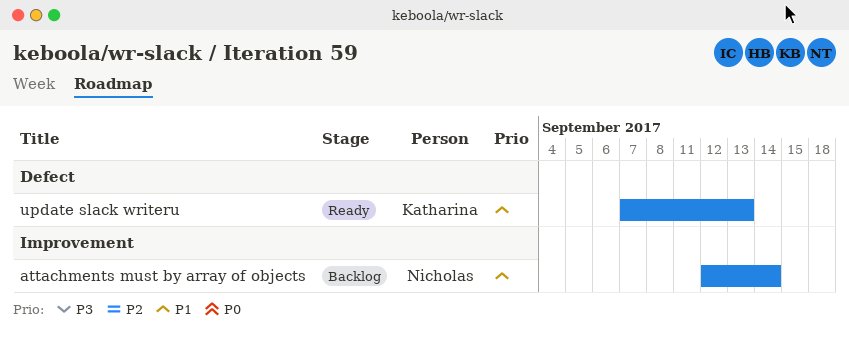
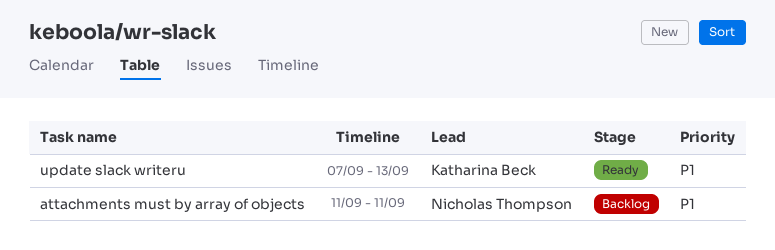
attachments must by array of objects, start: Sep 12 -> Sep 11
attachments must by array of objects, due: Sep 14 -> Sep 11

